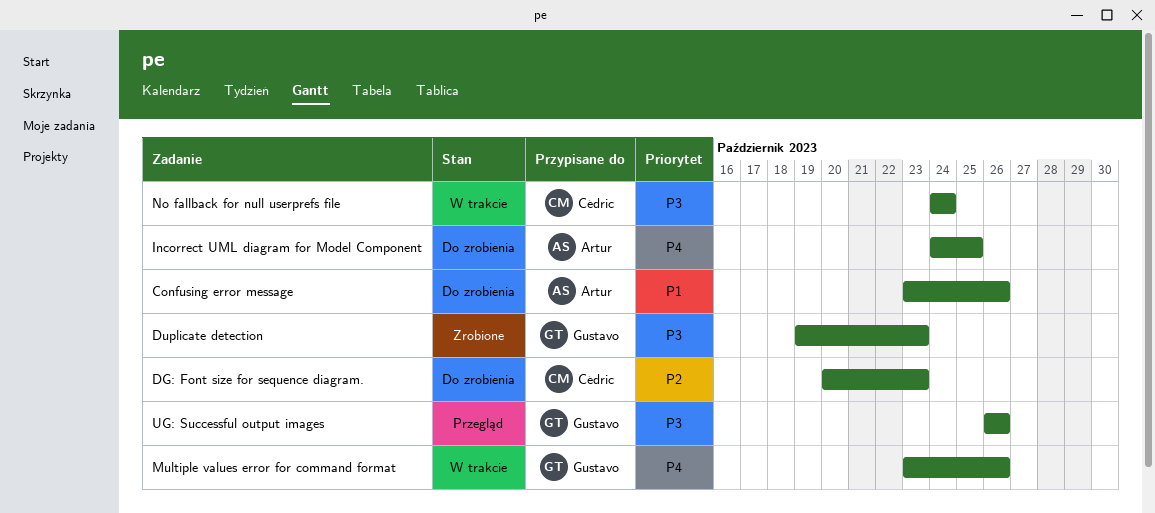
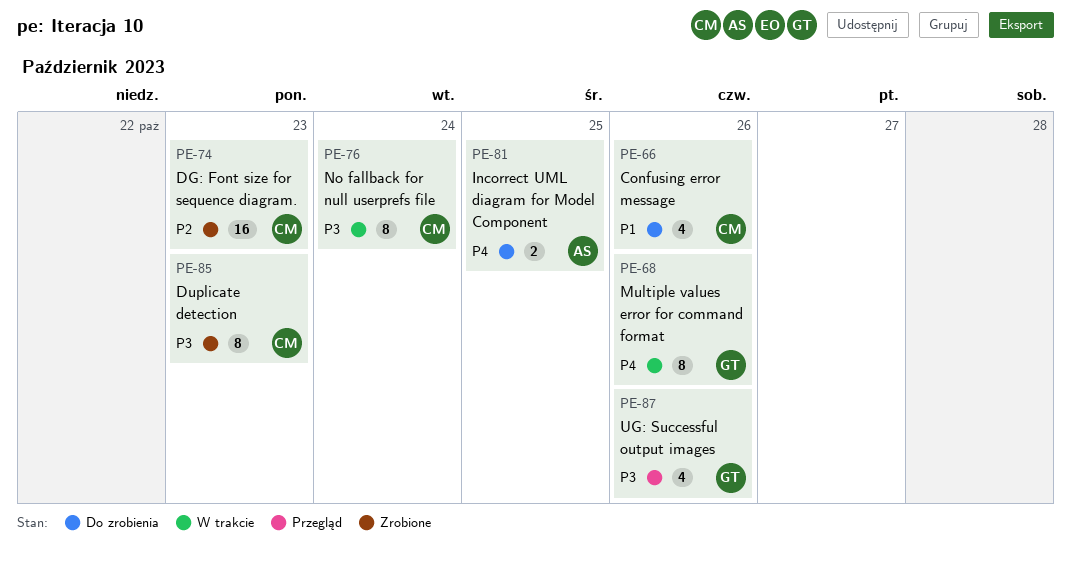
Confusing error message, owner: Artur -> Cédric
DG: Font size for sequence diagram., status: Do zrobienia -> Zrobione
Duplicate detection, owner: Gustavo -> Cédric

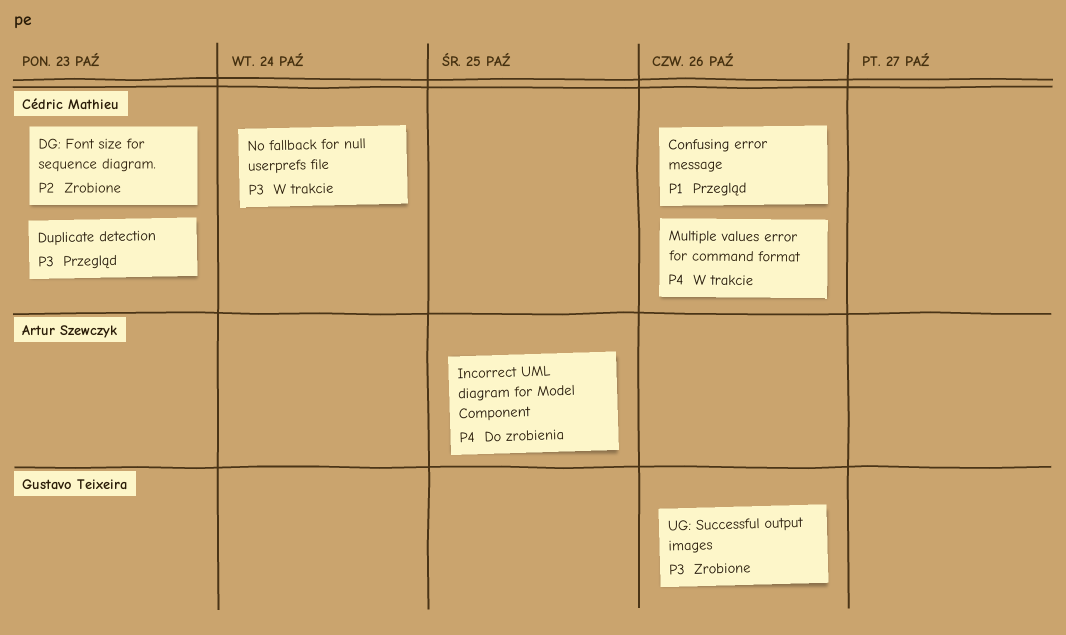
Confusing error message, status: Do zrobienia -> Przegląd
Duplicate detection, status: Zrobione -> Przegląd
Multiple values error for command format, owner: Gustavo Teixeira -> Cédric Mathieu
UG: Successful output images, status: Przegląd -> Zrobione

